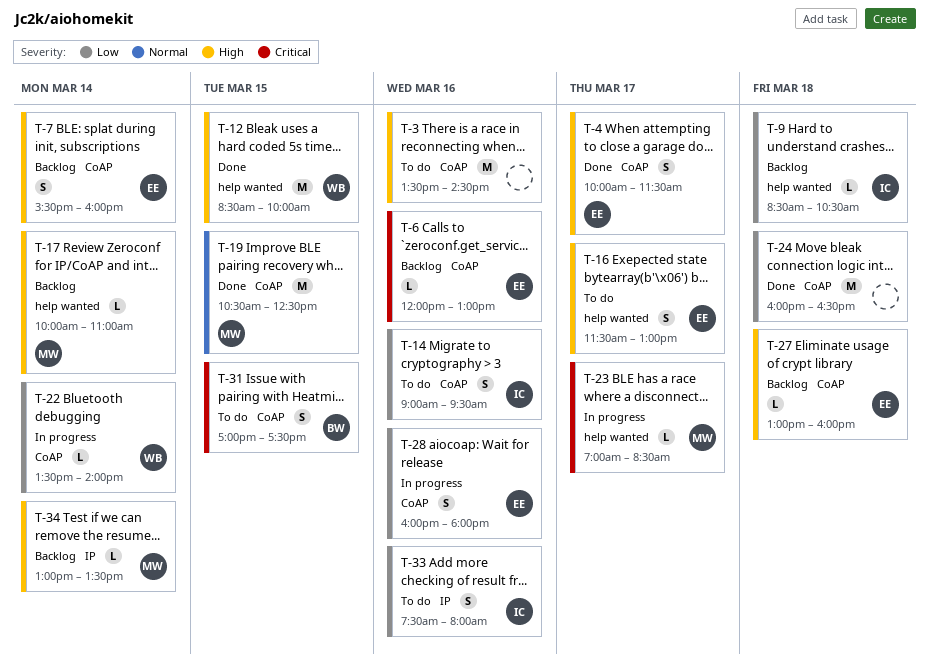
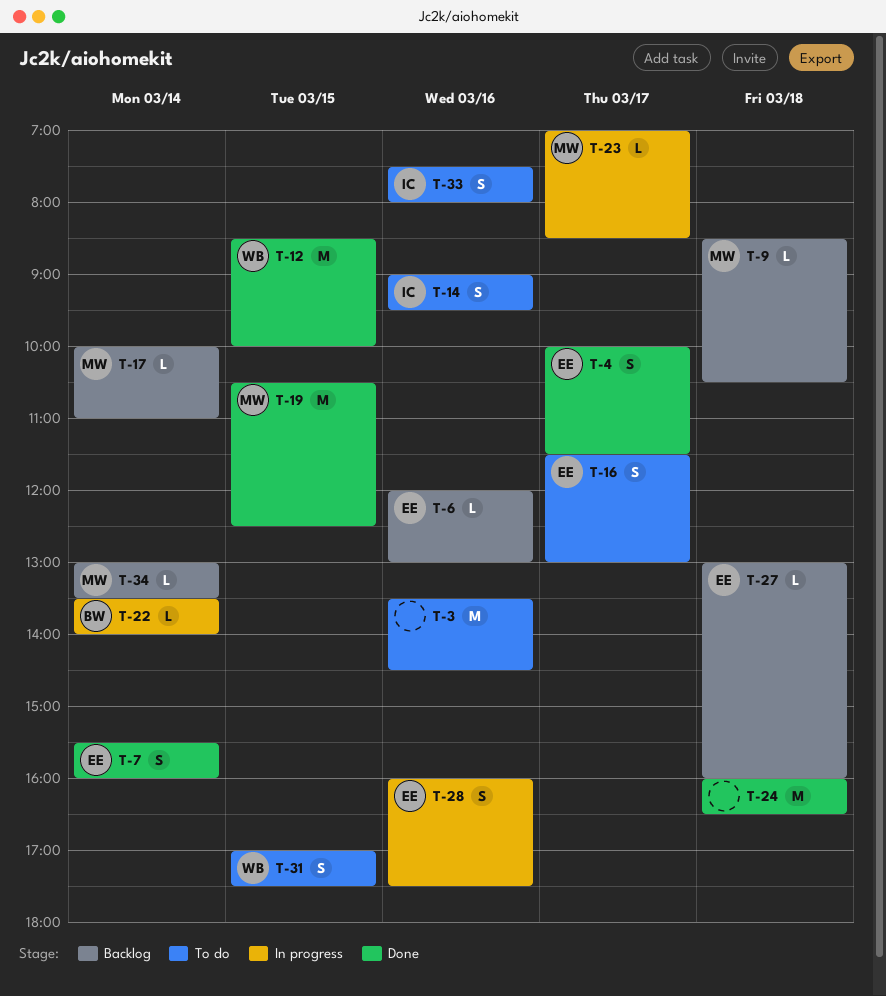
T-7, status: Backlog -> Done
T-9, owner: IC -> MW
T-22, owner: WB -> BW
T-28, ends: 18:00 -> 17:30
T-31, owner: BW -> WB

